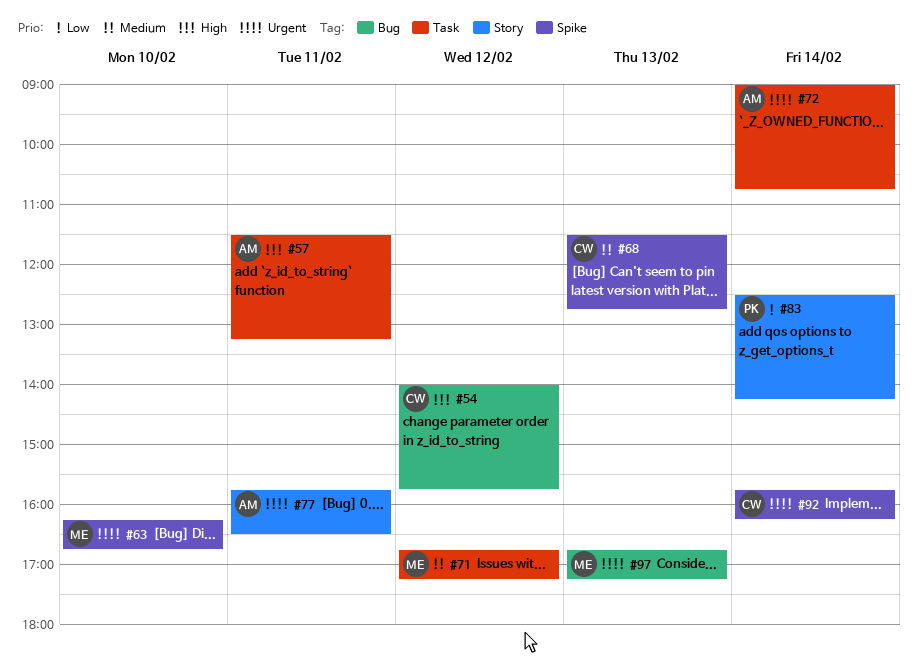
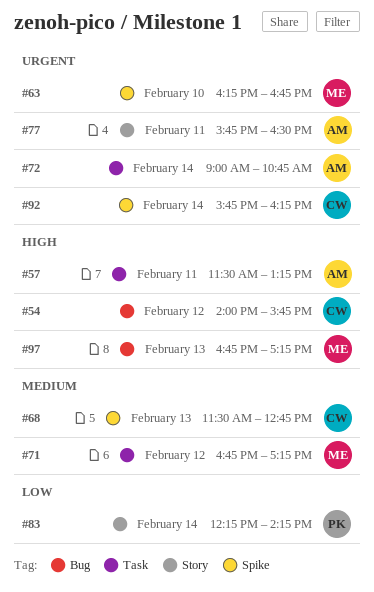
#83, begins: 12:30 -> 12:15
#97, priority: Urgent -> High

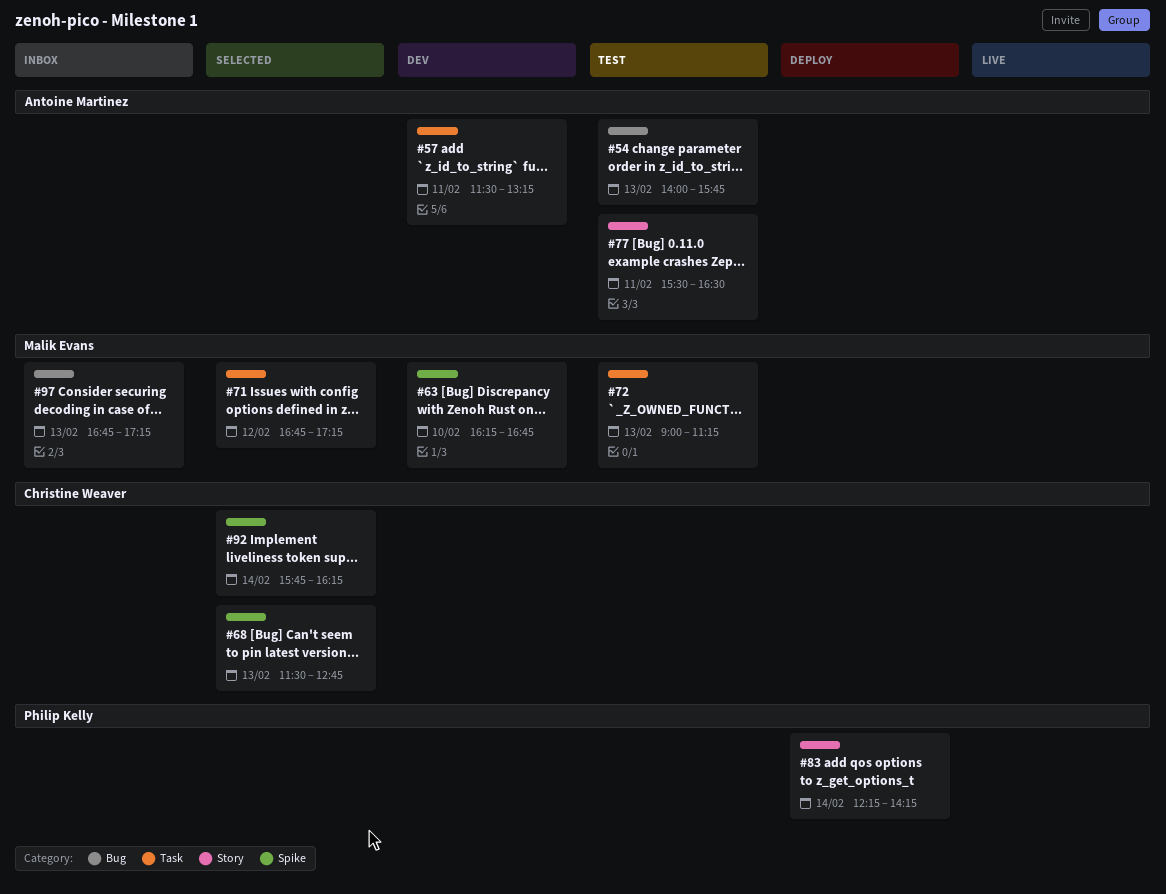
#54, owner: Christine Weaver -> Antoine Martinez
#54, day: Feb 12 -> Feb 13
#72, owner: Antoine Martinez -> Malik Evans
#72, day: Feb 14 -> Feb 13
#72, ends: 10:45 -> 11:15
#77, begins: 15:45 -> 15:30

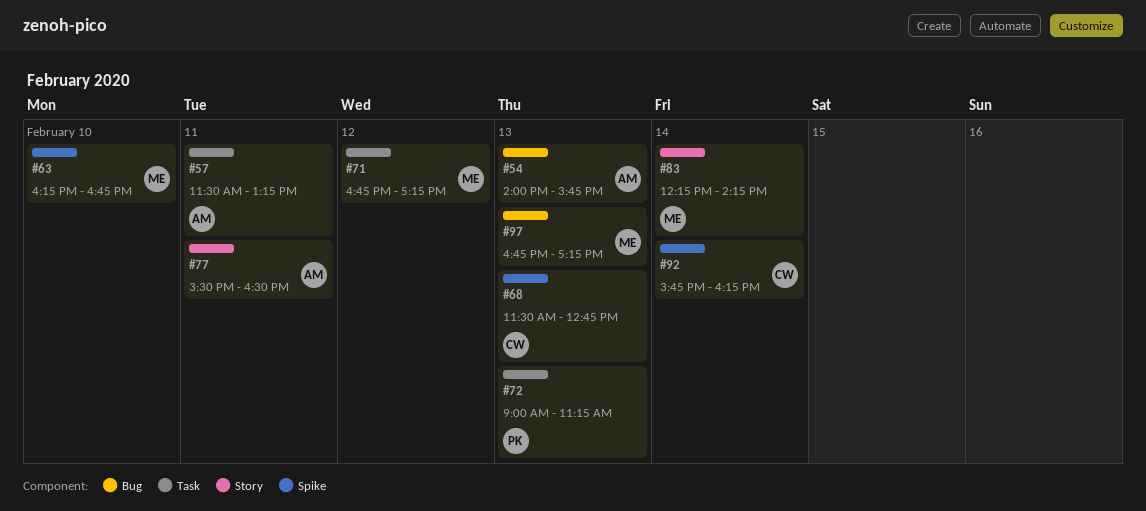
#72, owner: Malik Evans -> Philip Kelly
#83, owner: Philip Kelly -> Malik Evans

